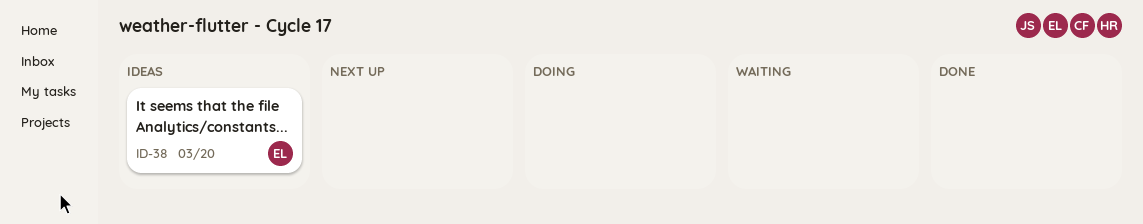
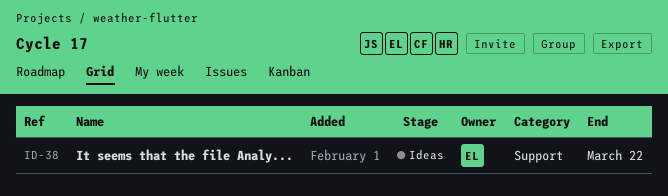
ID-38, due: Mar 20 -> Mar 22

